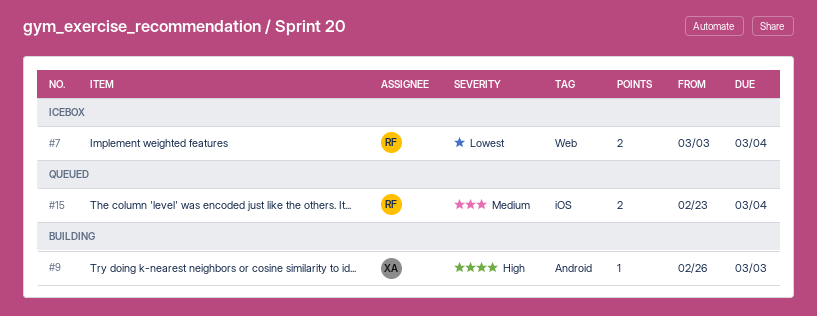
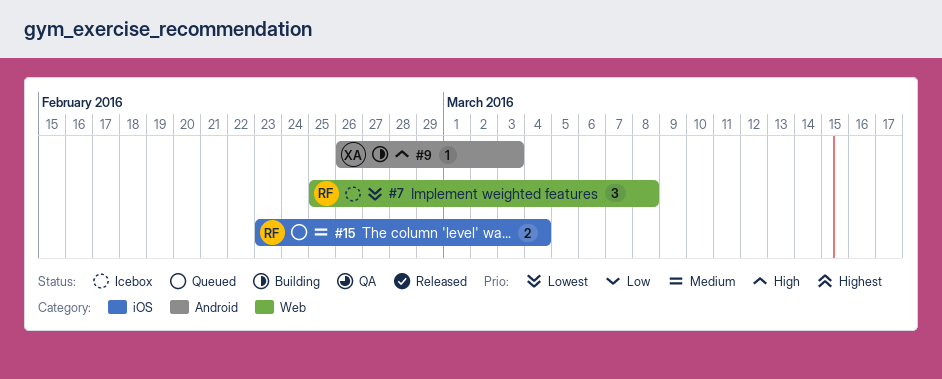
#7, estimate: 2 -> 3
#7, start: Mar 3 -> Feb 25
#7, due: Mar 4 -> Mar 8

